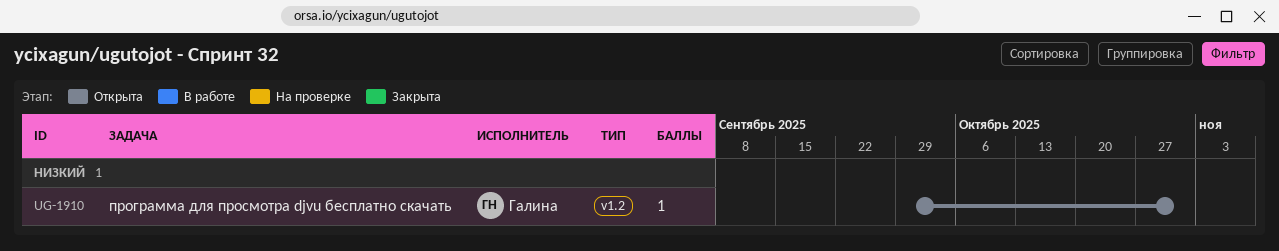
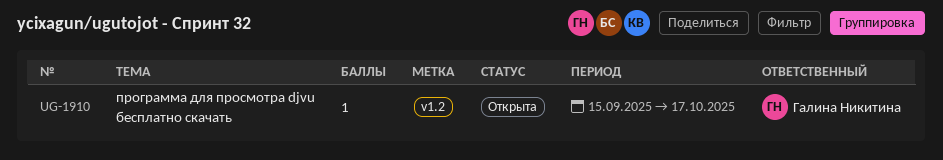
UG-1910, start: Sep 29 -> Sep 15
UG-1910, due: Oct 31 -> Oct 17

